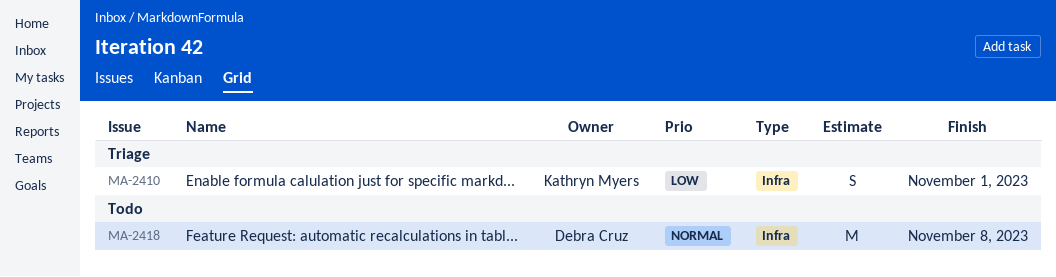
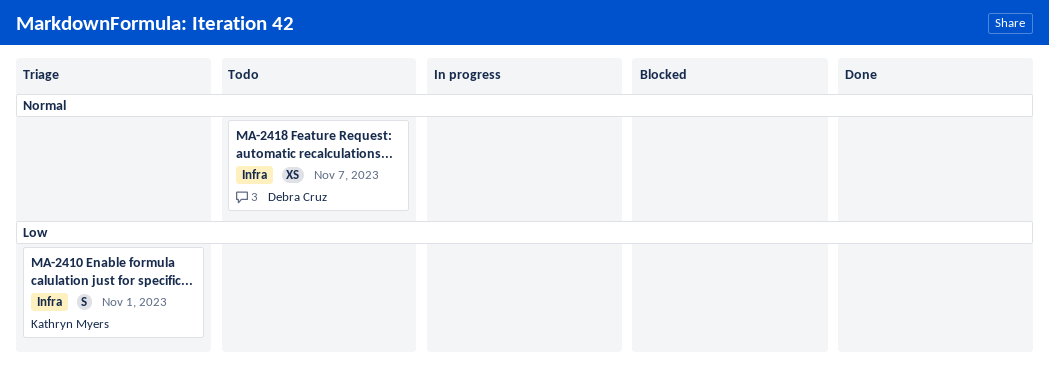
MA-2418, estimate: M -> XS
MA-2418, due: Nov 8 -> Nov 7

